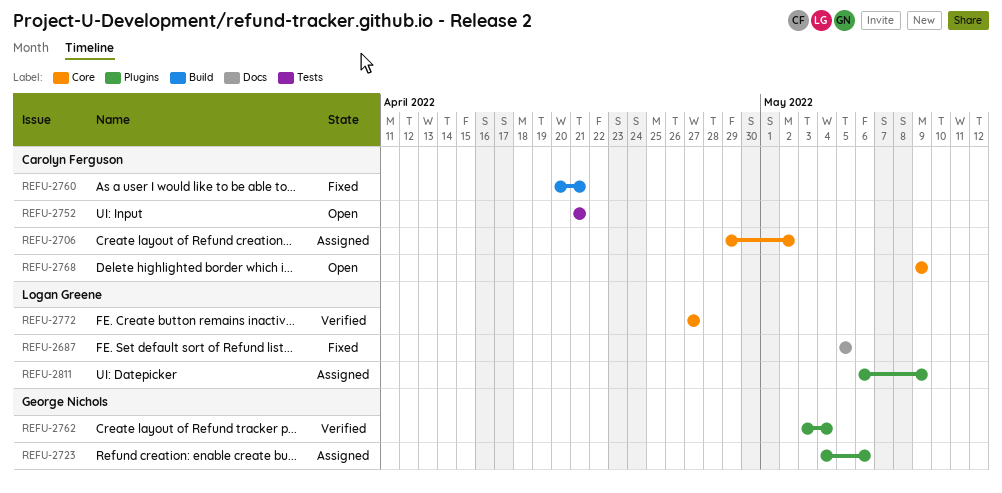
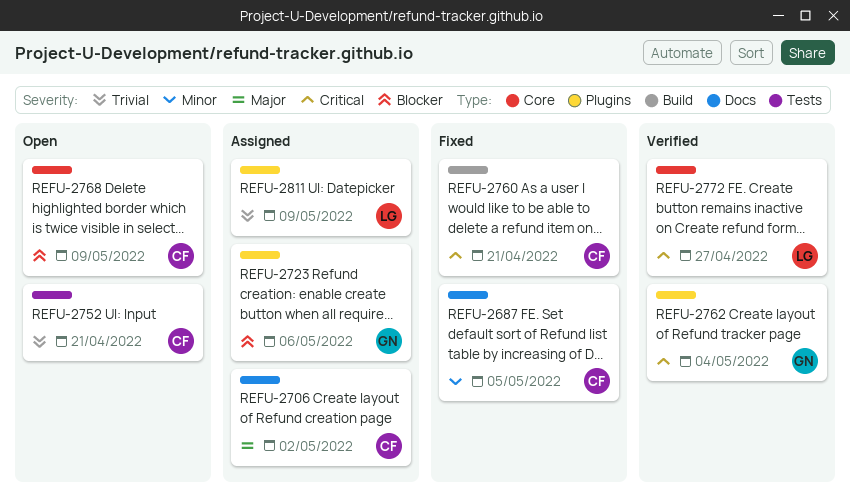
REFU-2687, owner: Logan Greene -> Carolyn Ferguson
REFU-2706, label: Core -> Docs

